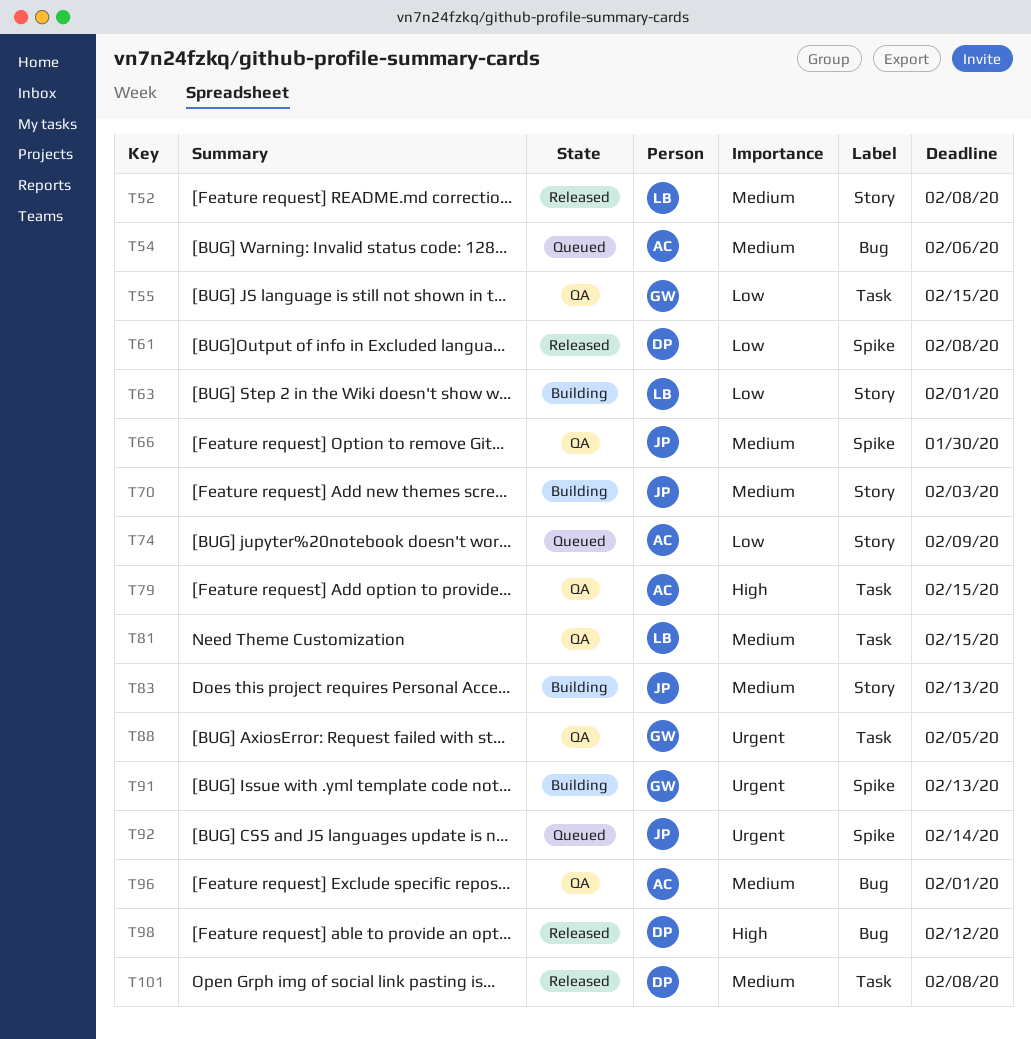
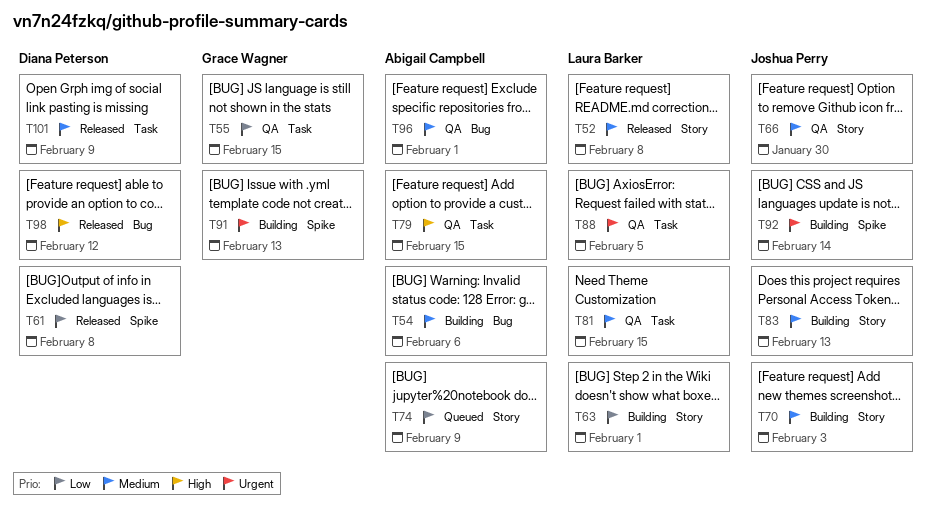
T54, status: Queued -> Building
T66, label: Spike -> Story
T88, owner: Grace Wagner -> Laura Barker
T92, status: Queued -> Building
T101, due: Feb 8 -> Feb 9

